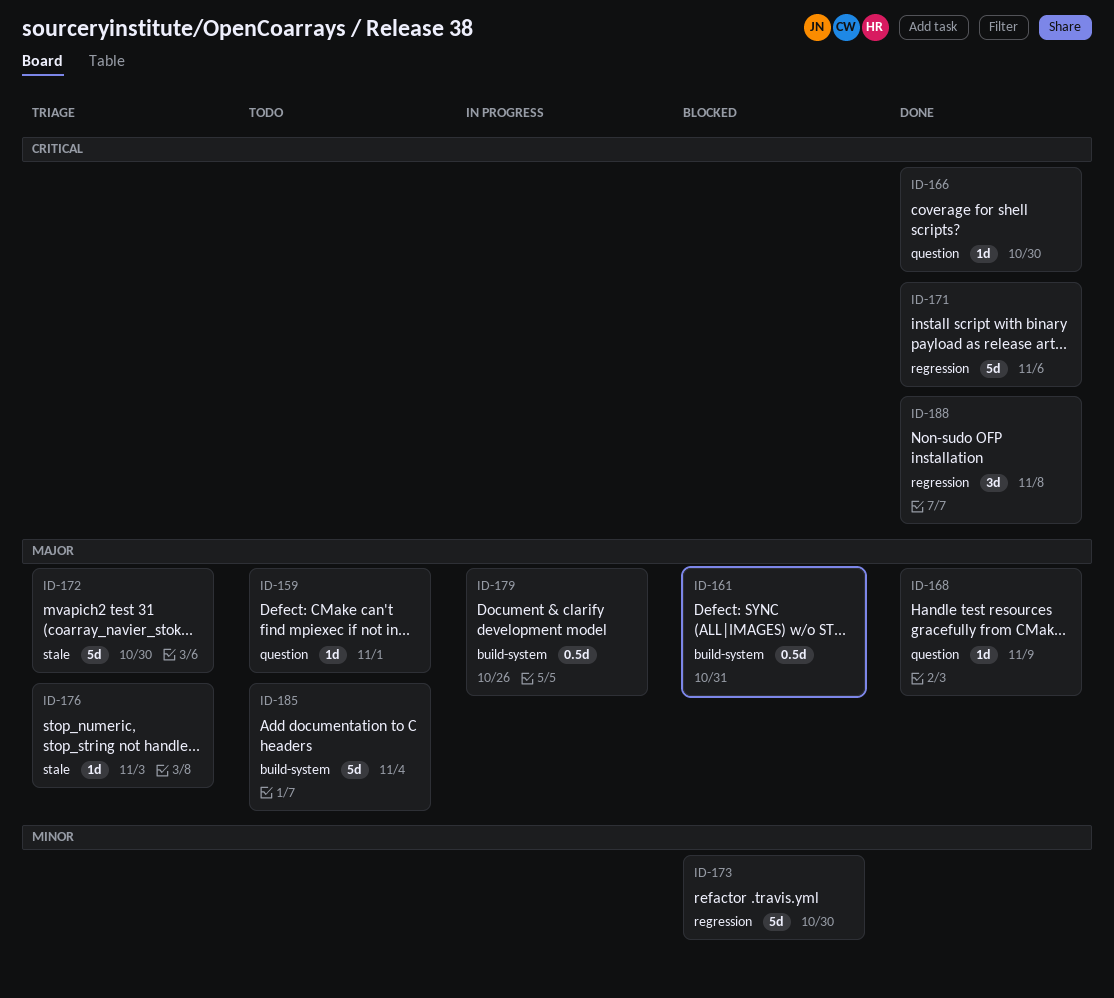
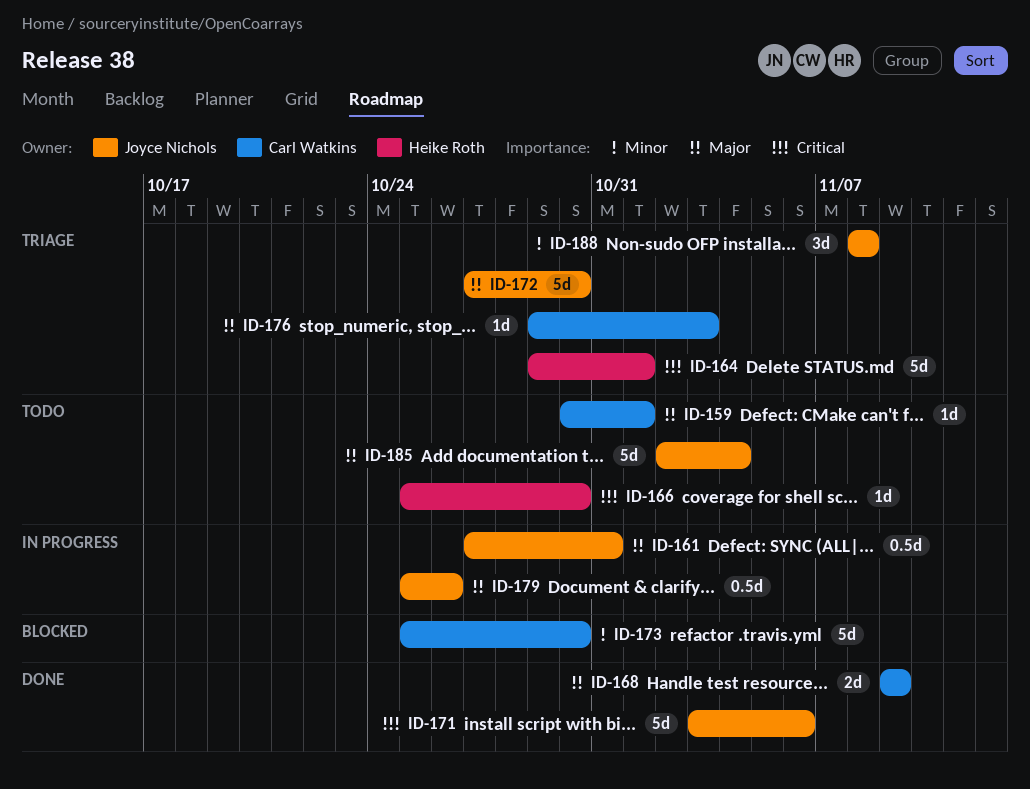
ID-161, status: Blocked -> In progress
ID-164: none -> present
ID-166, status: Done -> Todo
ID-168, estimate: 1d -> 2d
ID-188, status: Done -> Triage
ID-188, priority: Critical -> Minor

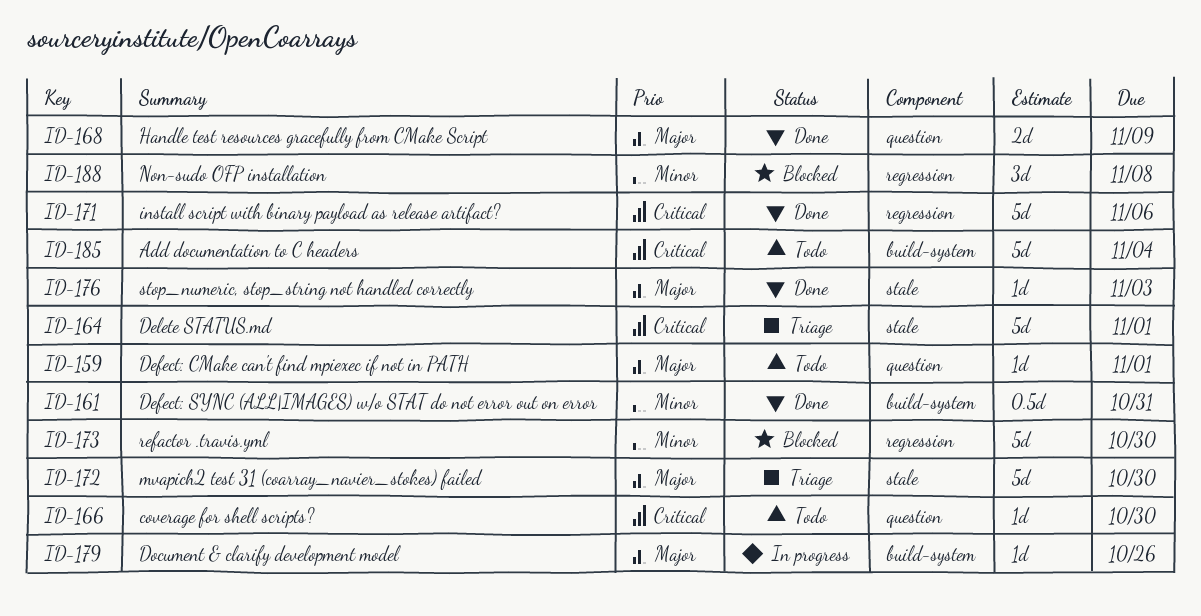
ID-161, status: In progress -> Done
ID-161, priority: Major -> Minor
ID-176, status: Triage -> Done
ID-179, estimate: 0.5d -> 1d
ID-185, priority: Major -> Critical
ID-188, status: Triage -> Blocked

